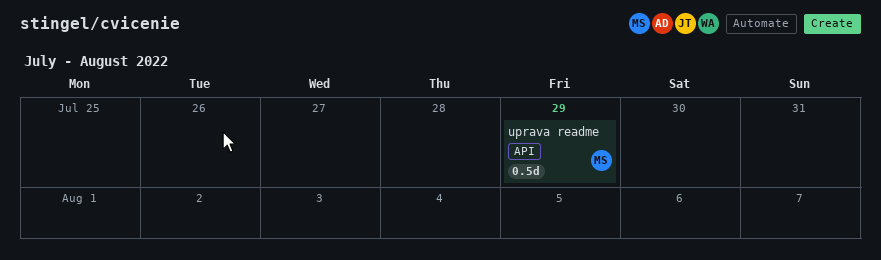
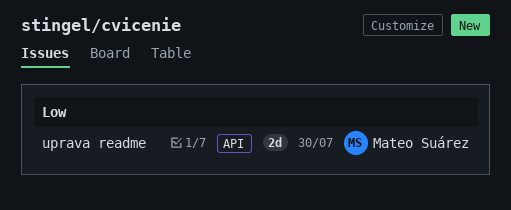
uprava readme, estimate: 0.5d -> 2d
uprava readme, due: Jul 29 -> Jul 30

